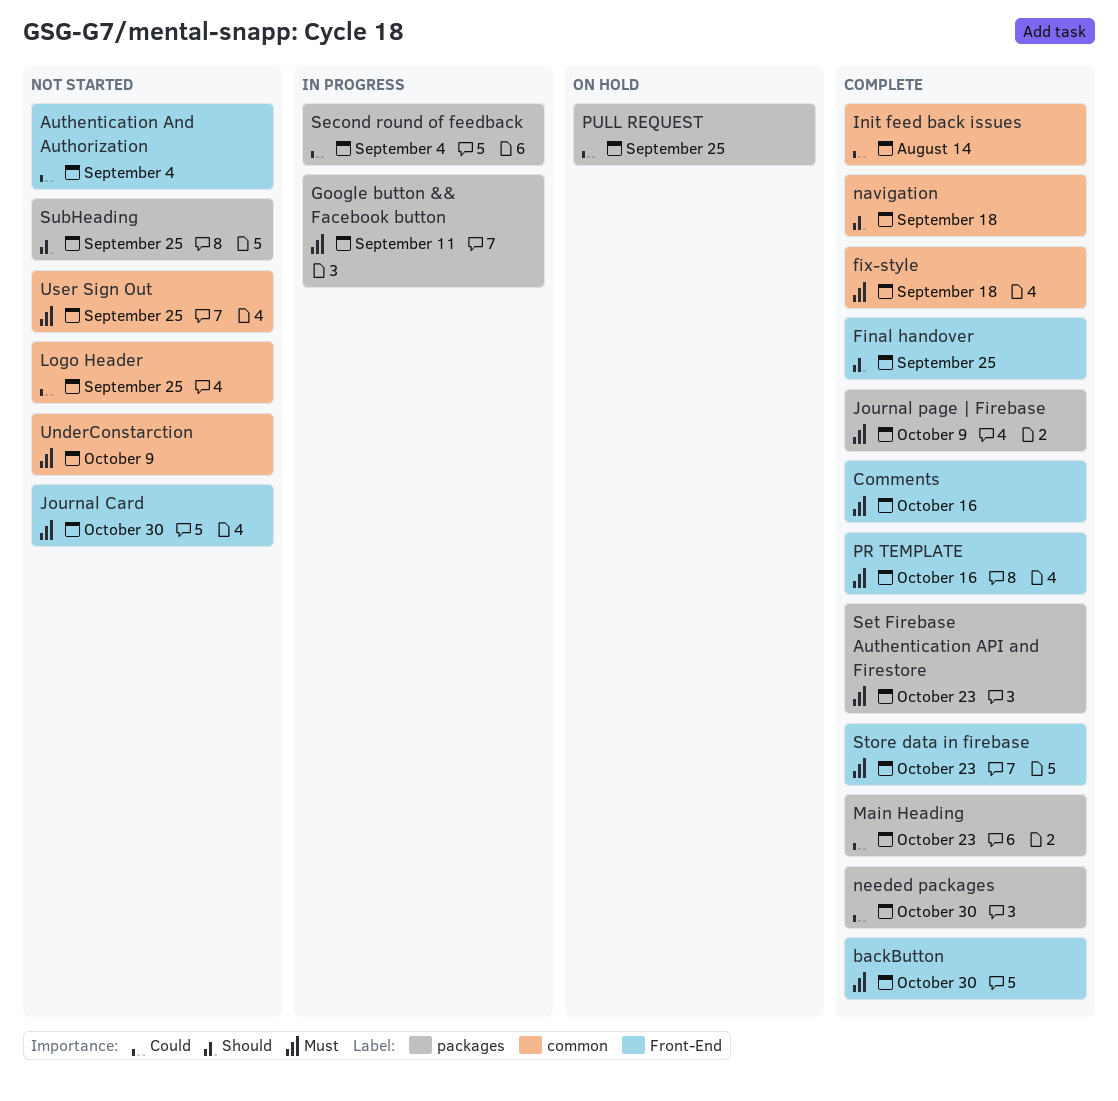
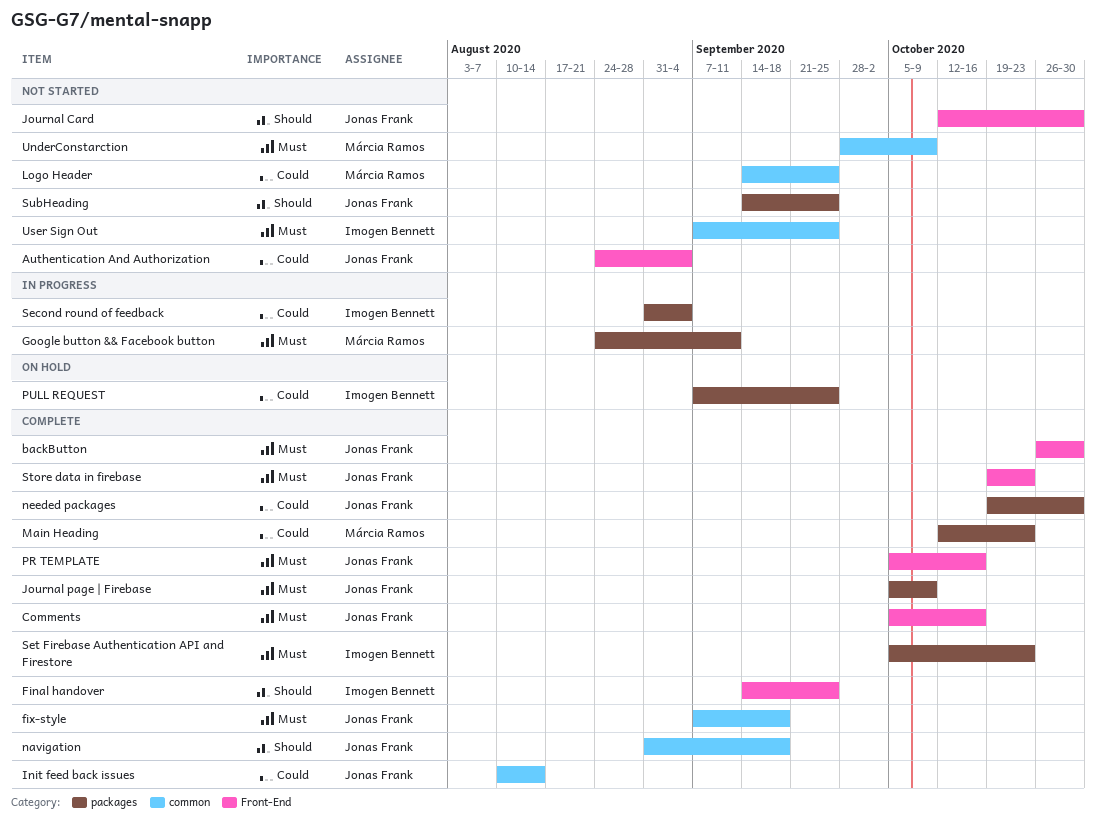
Journal Card, priority: Must -> Should

